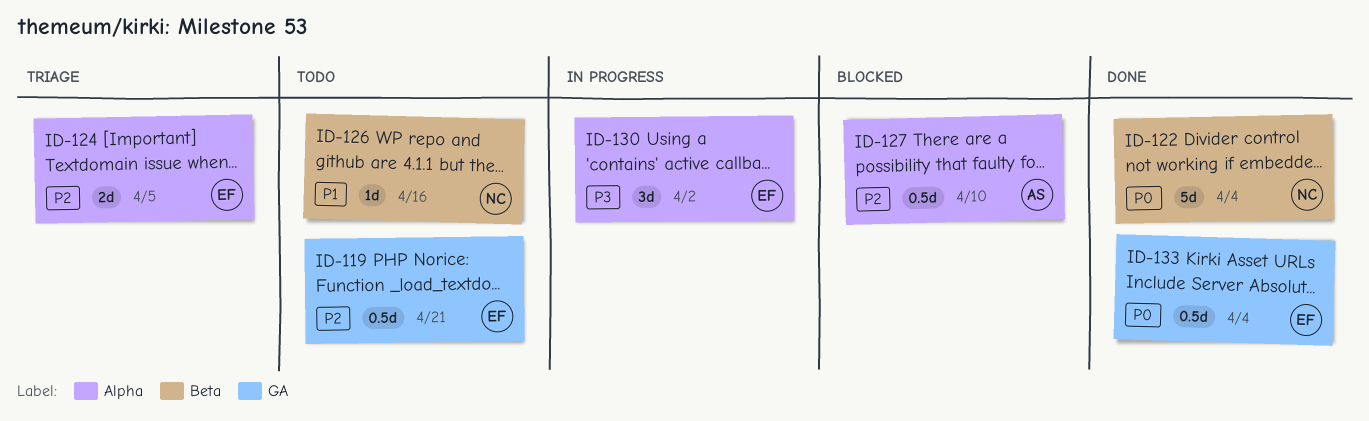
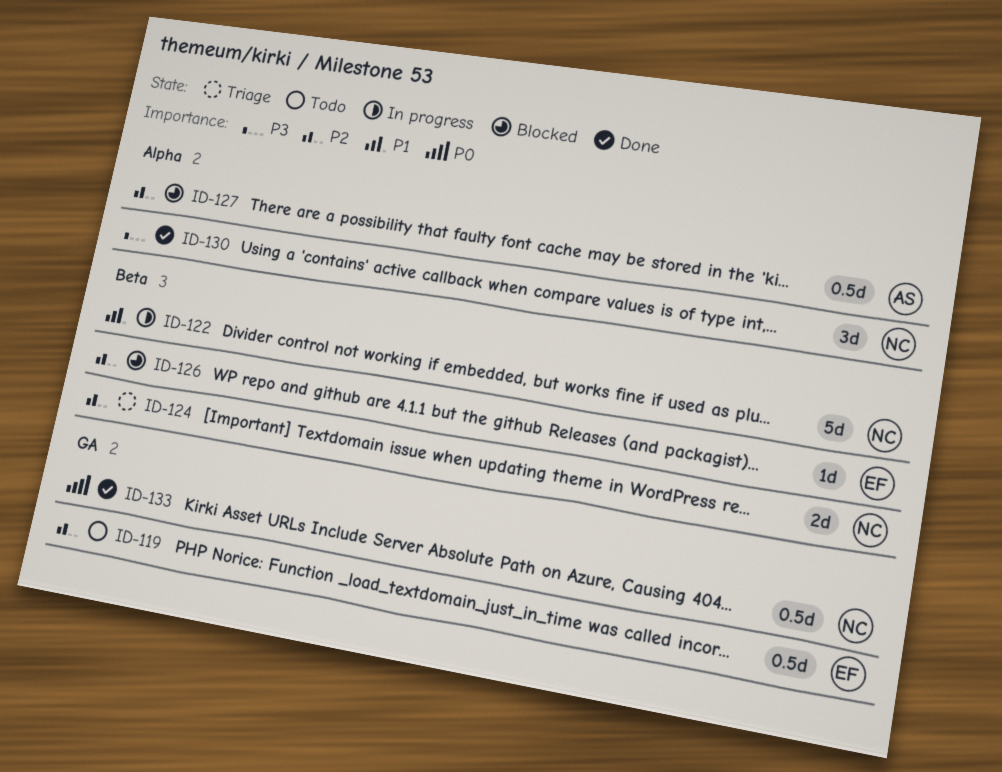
ID-122, status: Done -> In progress
ID-122, priority: P0 -> P1
ID-124, owner: EF -> NC
ID-124, label: Alpha -> Beta
ID-126, status: Todo -> Blocked
ID-126, owner: NC -> EF
ID-126, priority: P1 -> P2
ID-130, status: In progress -> Done
ID-130, owner: EF -> NC
ID-133, owner: EF -> NC

